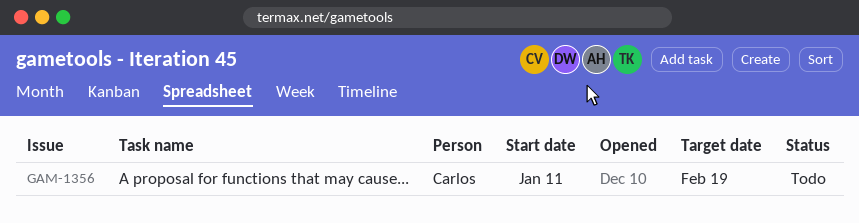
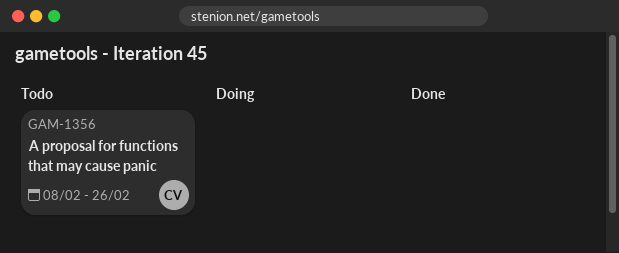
GAM-1356, start: Jan 11 -> Feb 8
GAM-1356, due: Feb 19 -> Feb 26

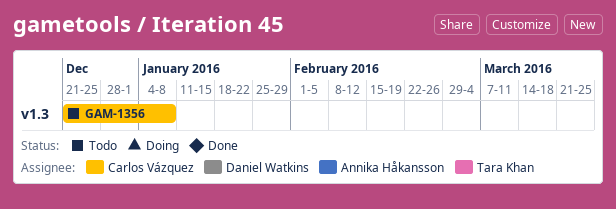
GAM-1356, start: Feb 8 -> Dec 21
GAM-1356, due: Feb 26 -> Jan 8

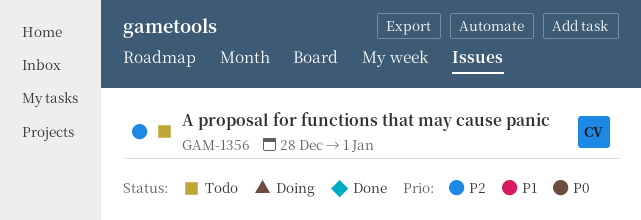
GAM-1356, start: Dec 21 -> Dec 28
GAM-1356, due: Jan 8 -> Jan 1

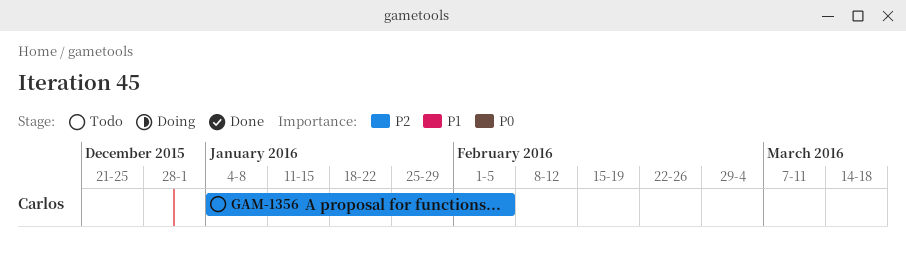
GAM-1356, start: Dec 28 -> Jan 4
GAM-1356, due: Jan 1 -> Feb 5

